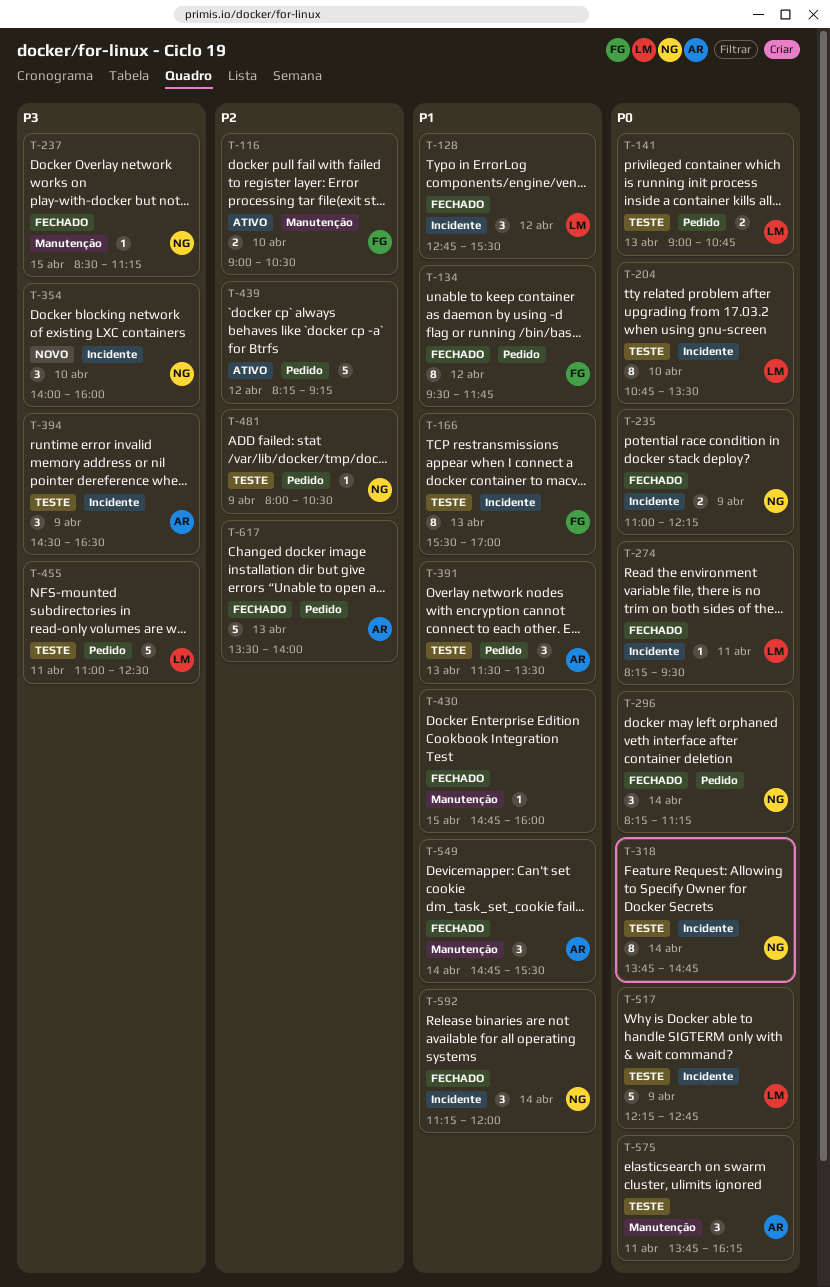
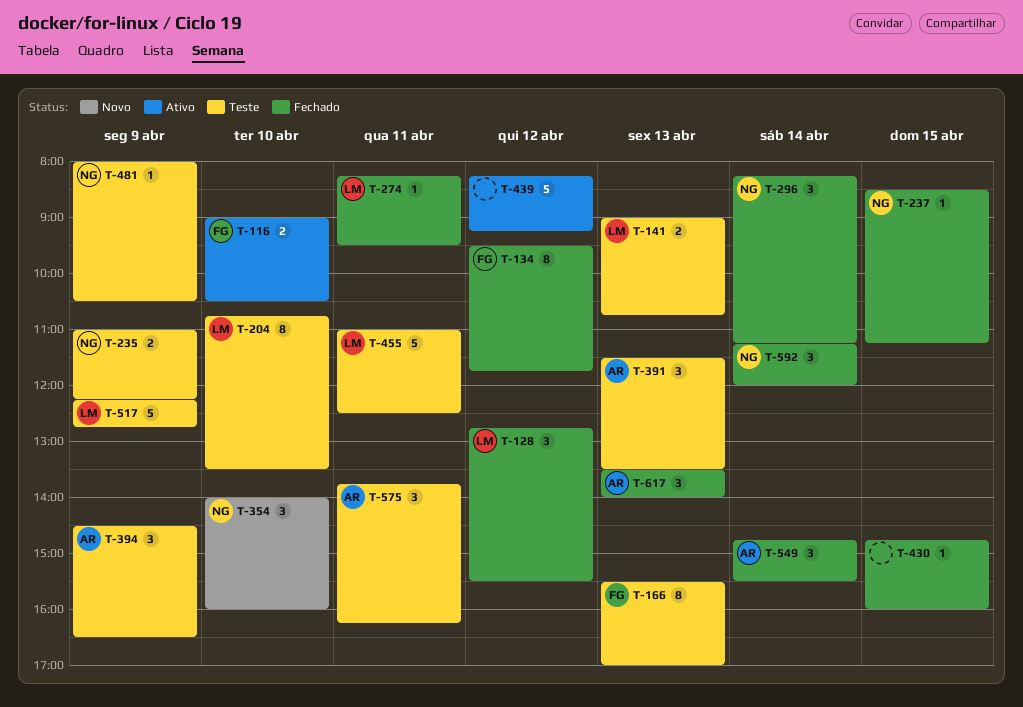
T-235, status: Fechado -> Teste
T-318: present -> none
T-617, estimate: 5 -> 3

